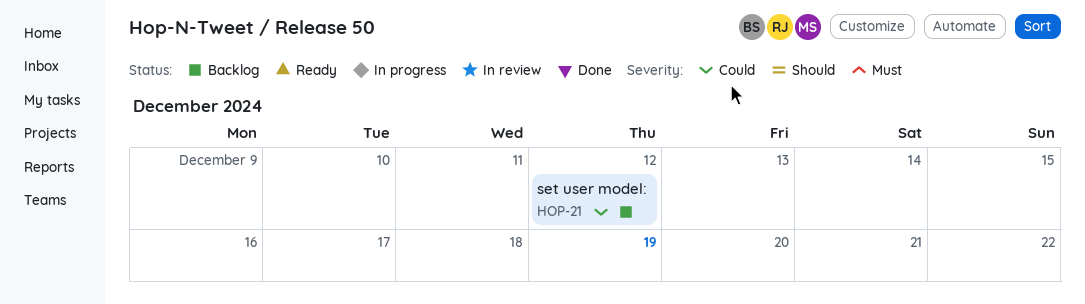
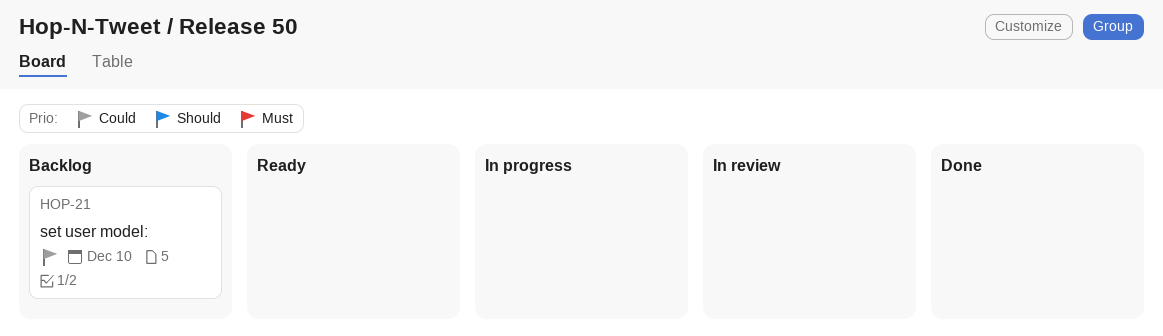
HOP-21, due: Dec 12 -> Dec 10

